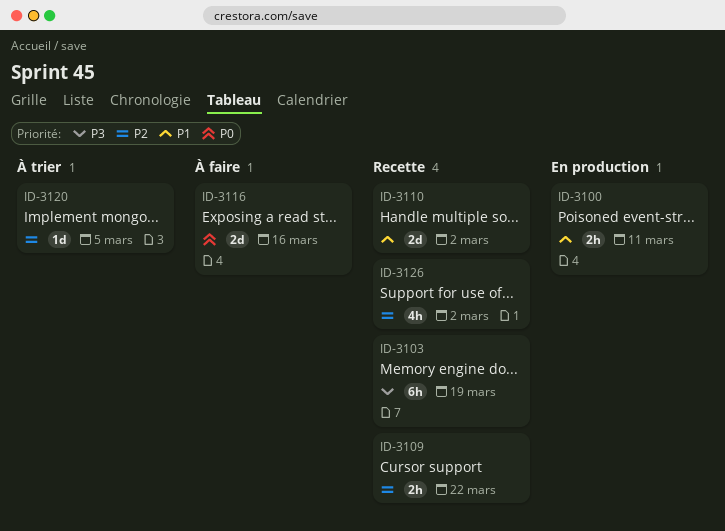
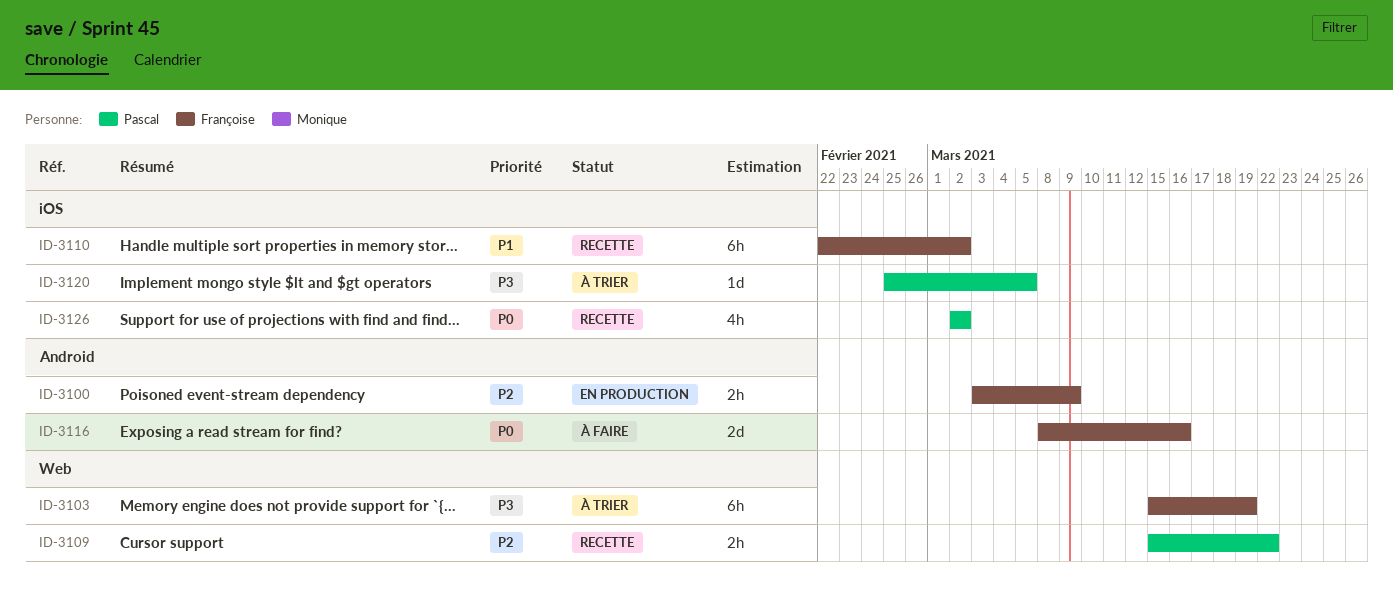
ID-3100, priority: P1 -> P2
ID-3100, due: Mar 11 -> Mar 9
ID-3103, status: Recette -> À trier
ID-3110, estimate: 2d -> 6h
ID-3120, priority: P2 -> P3
ID-3126, priority: P2 -> P0

